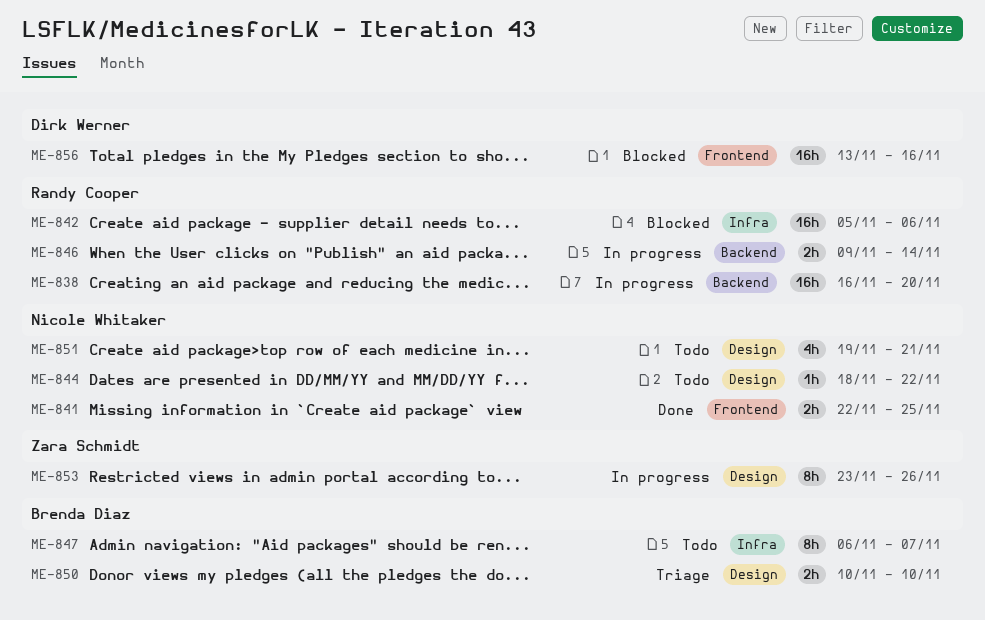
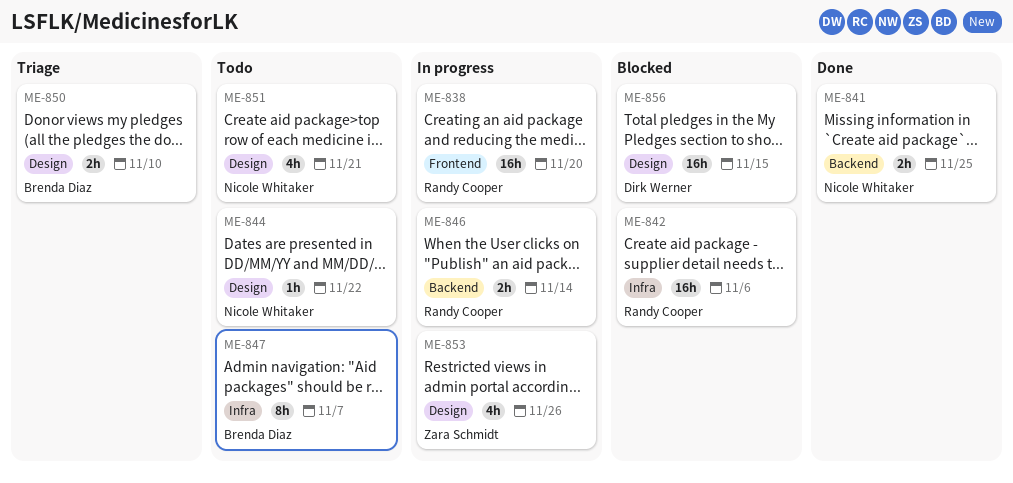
ME-838, label: Backend -> Frontend
ME-841, label: Frontend -> Backend
ME-853, estimate: 8h -> 4h
ME-856, label: Frontend -> Design
ME-856, due: Nov 16 -> Nov 15

